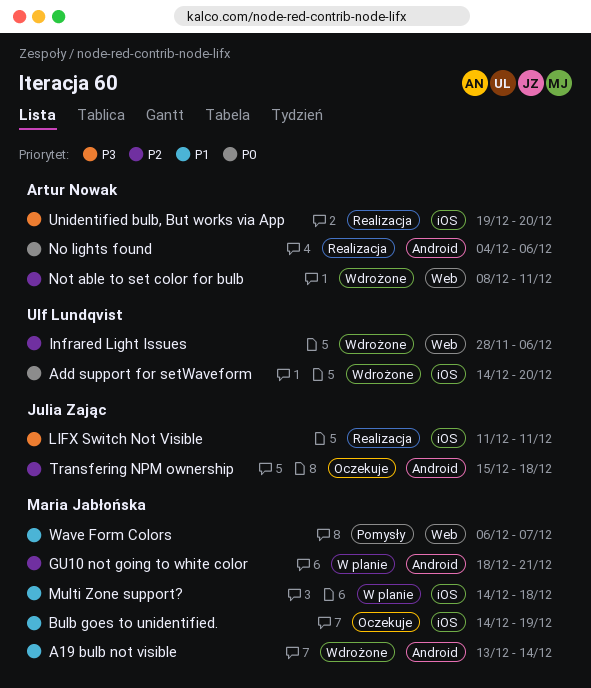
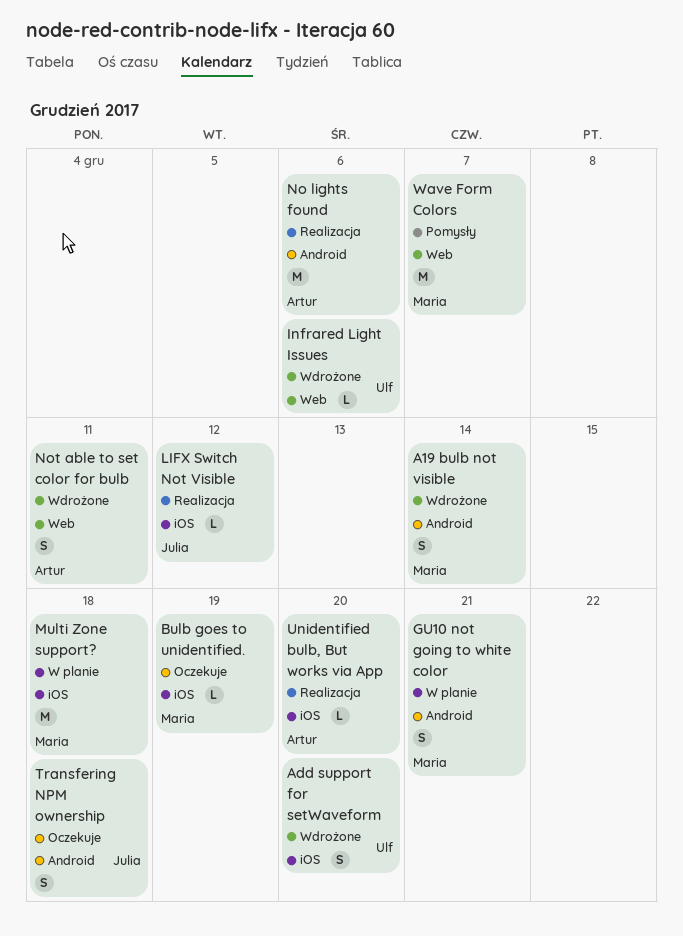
LIFX Switch Not Visible, due: Dec 11 -> Dec 12

